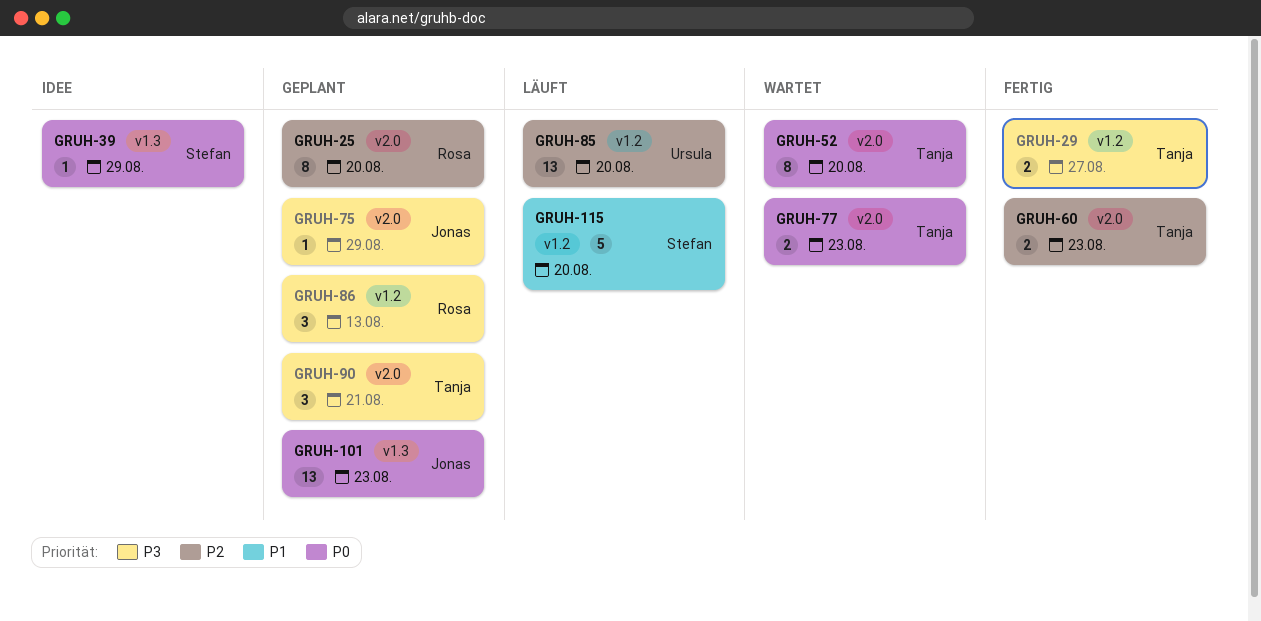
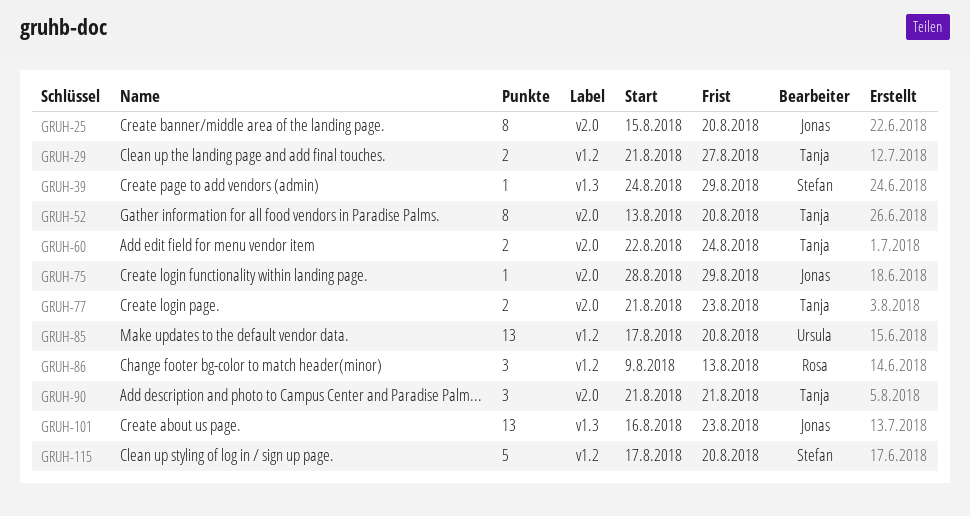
GRUH-25, owner: Rosa -> Jonas
GRUH-60, due: Aug 23 -> Aug 24

